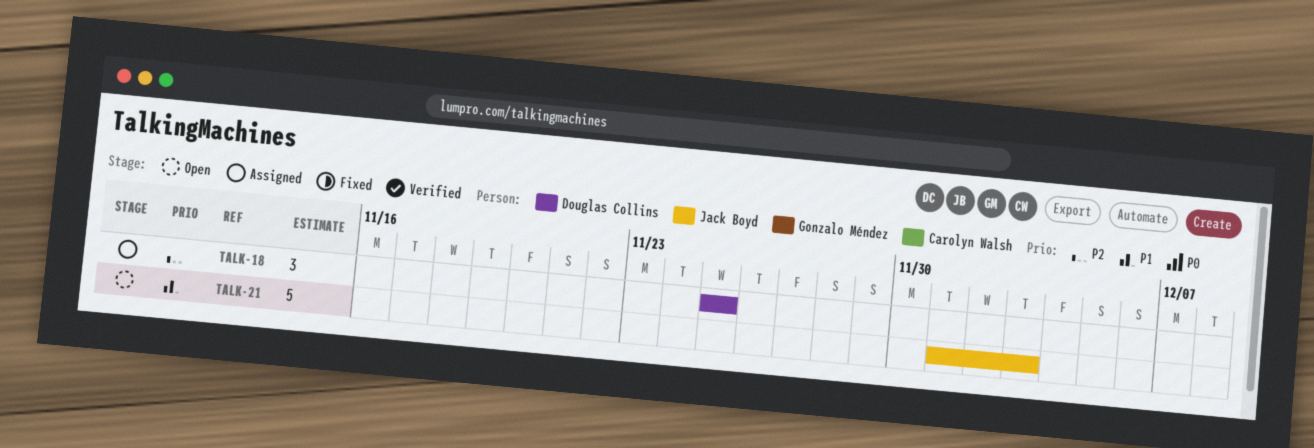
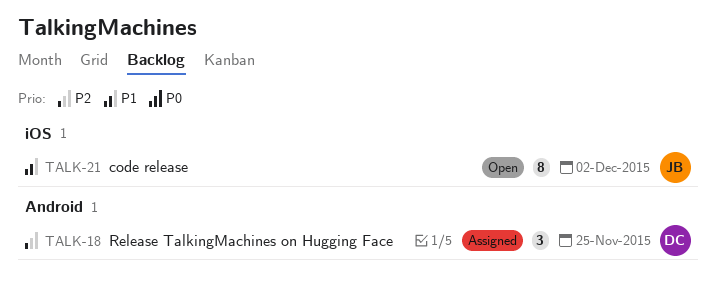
TALK-21, estimate: 5 -> 8
TALK-21, due: Dec 3 -> Dec 2

